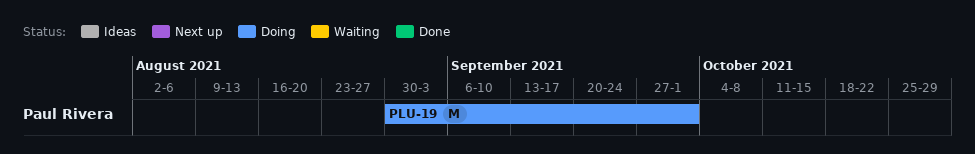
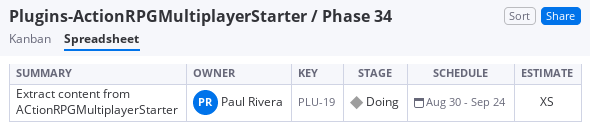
PLU-19, estimate: M -> XS
PLU-19, due: Oct 1 -> Sep 24

